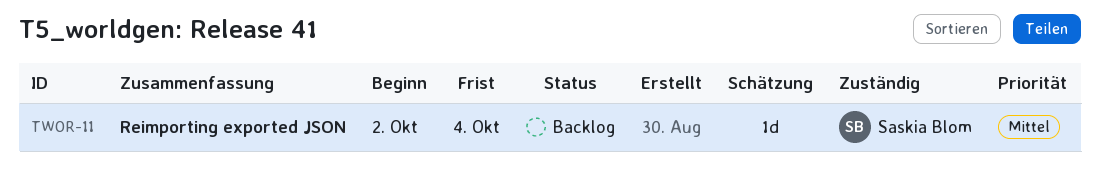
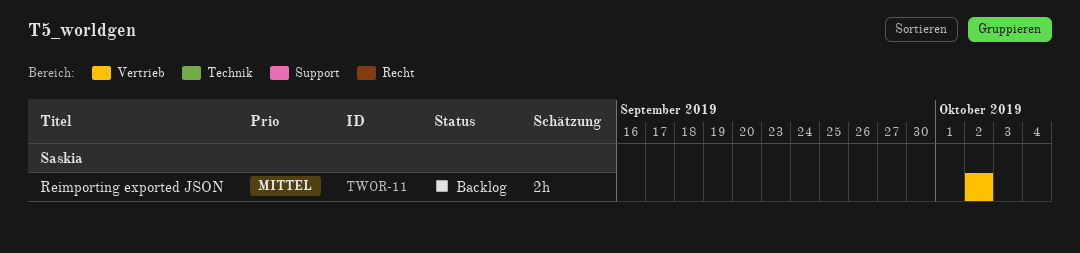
TWOR-11, estimate: 1d -> 2h
TWOR-11, due: Oct 4 -> Oct 2

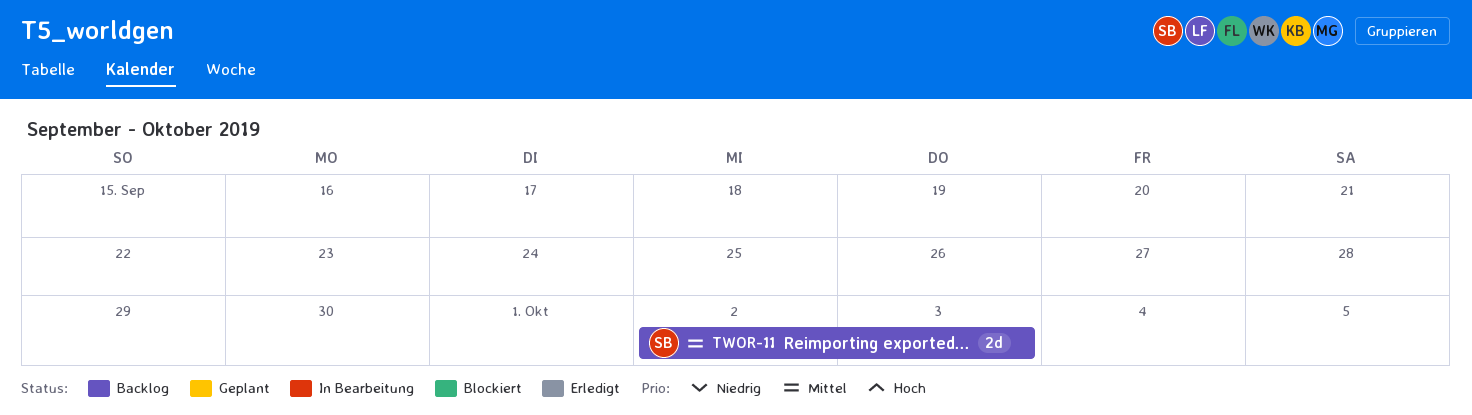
TWOR-11, estimate: 2h -> 2d
TWOR-11, due: Oct 2 -> Oct 3

